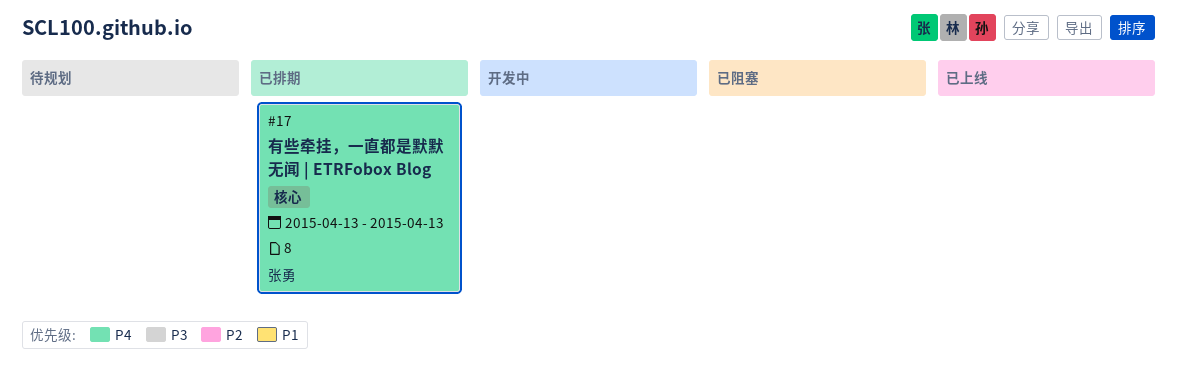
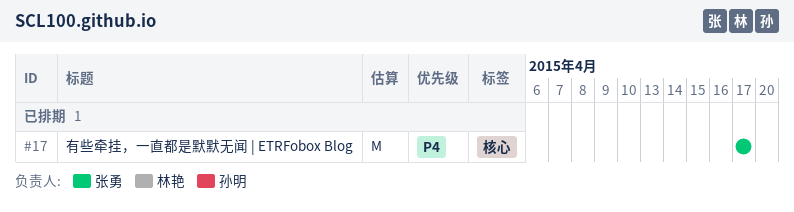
#17, start: Apr 13 -> Apr 17
#17, due: Apr 13 -> Apr 17

